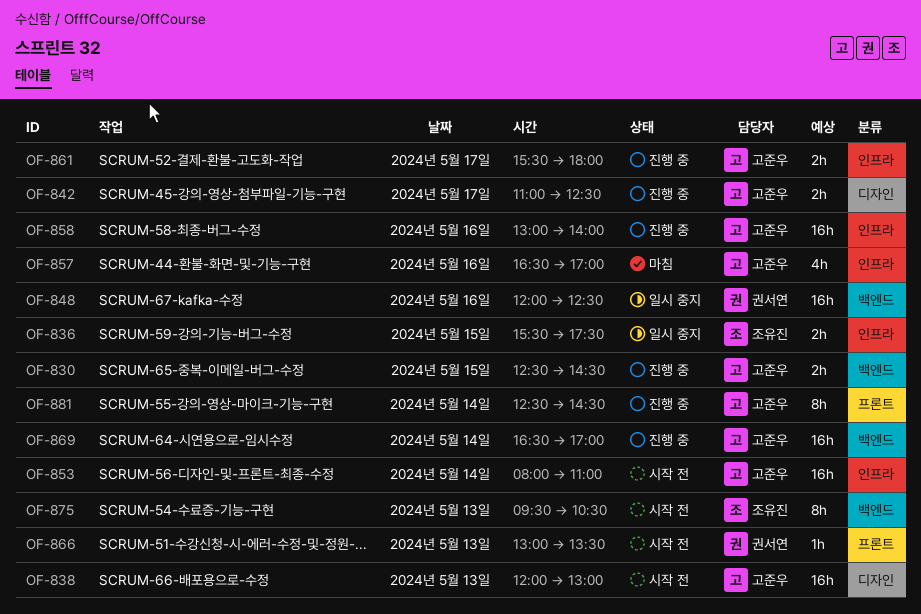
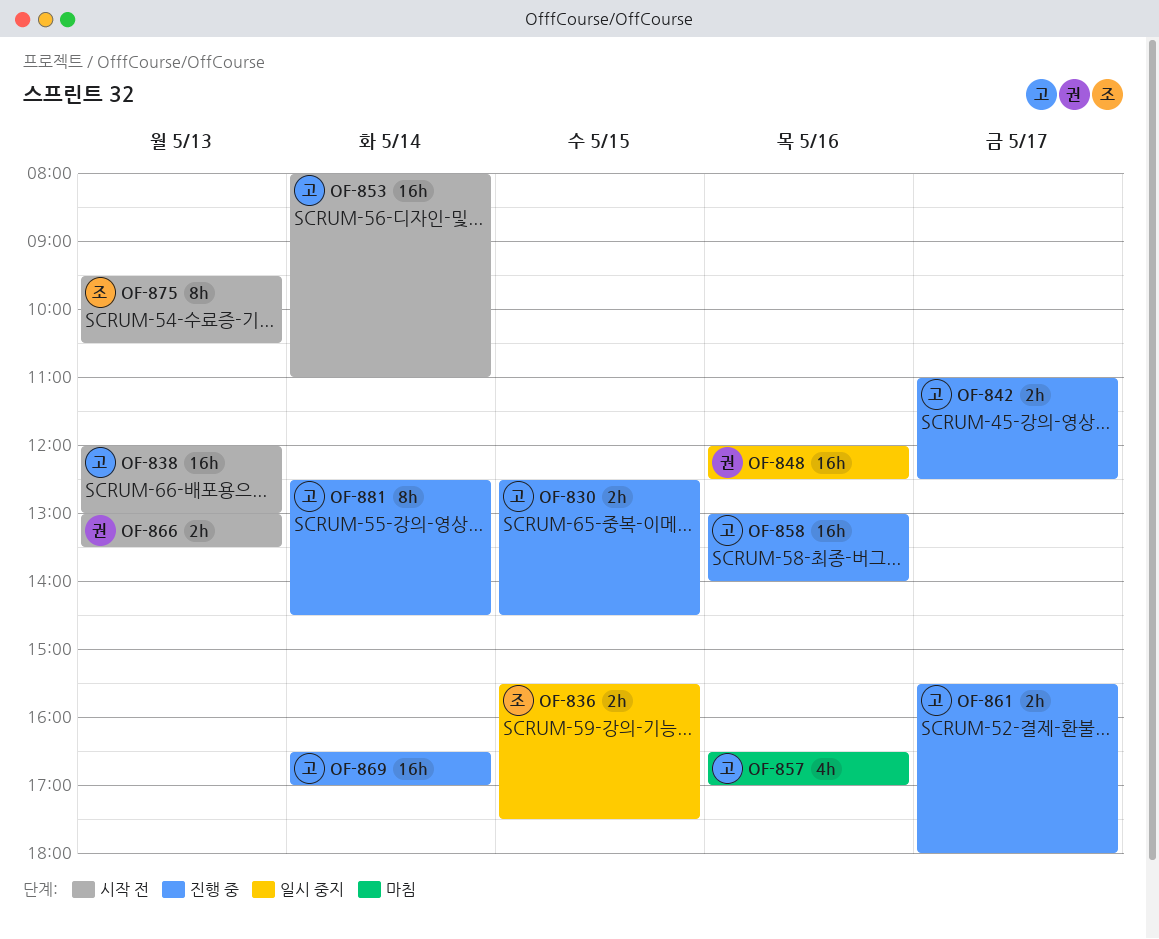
OF-866, estimate: 1h -> 2h

